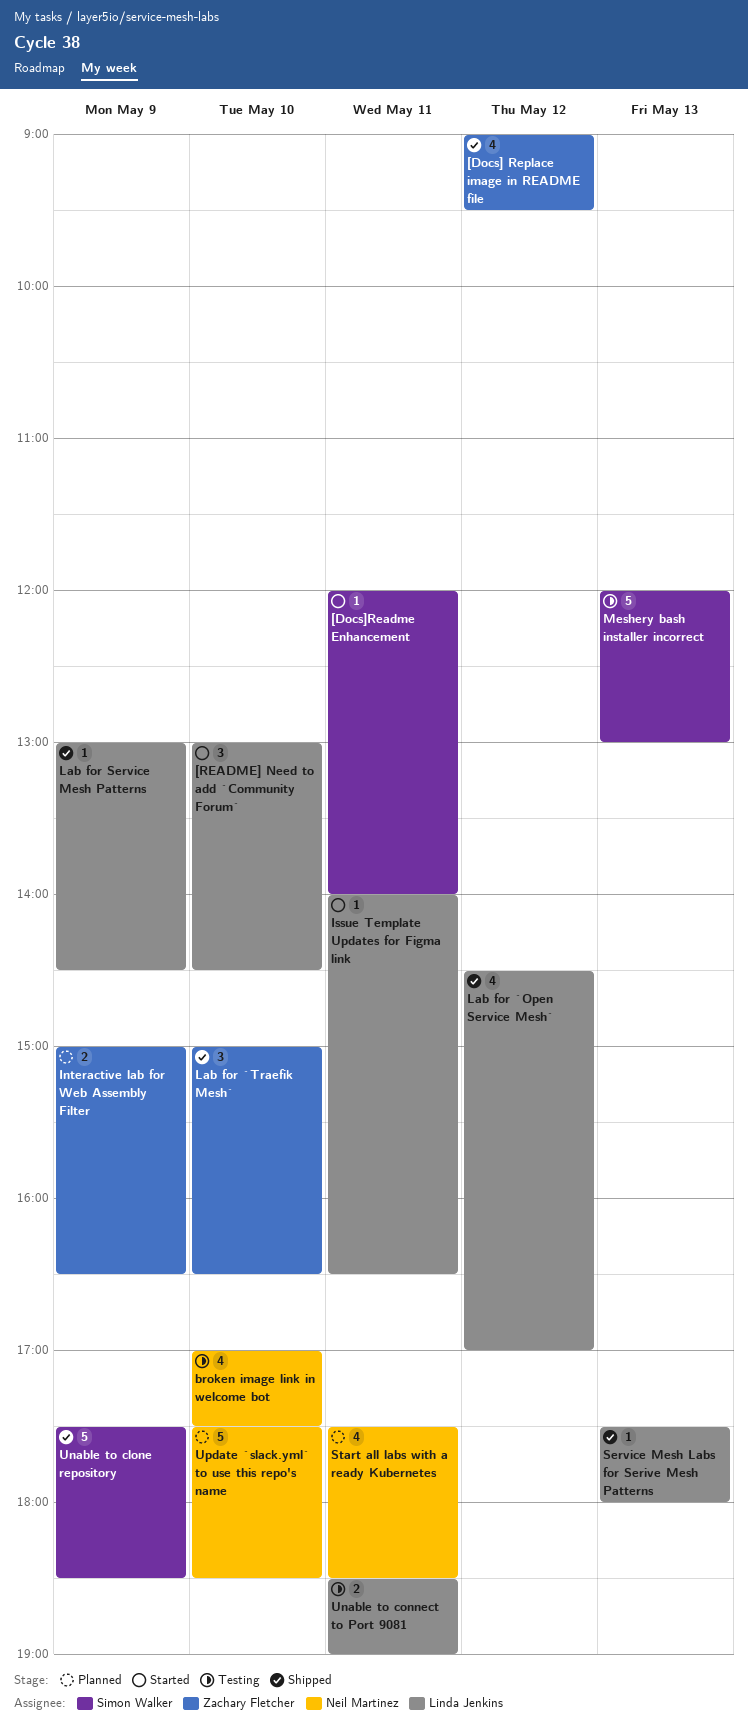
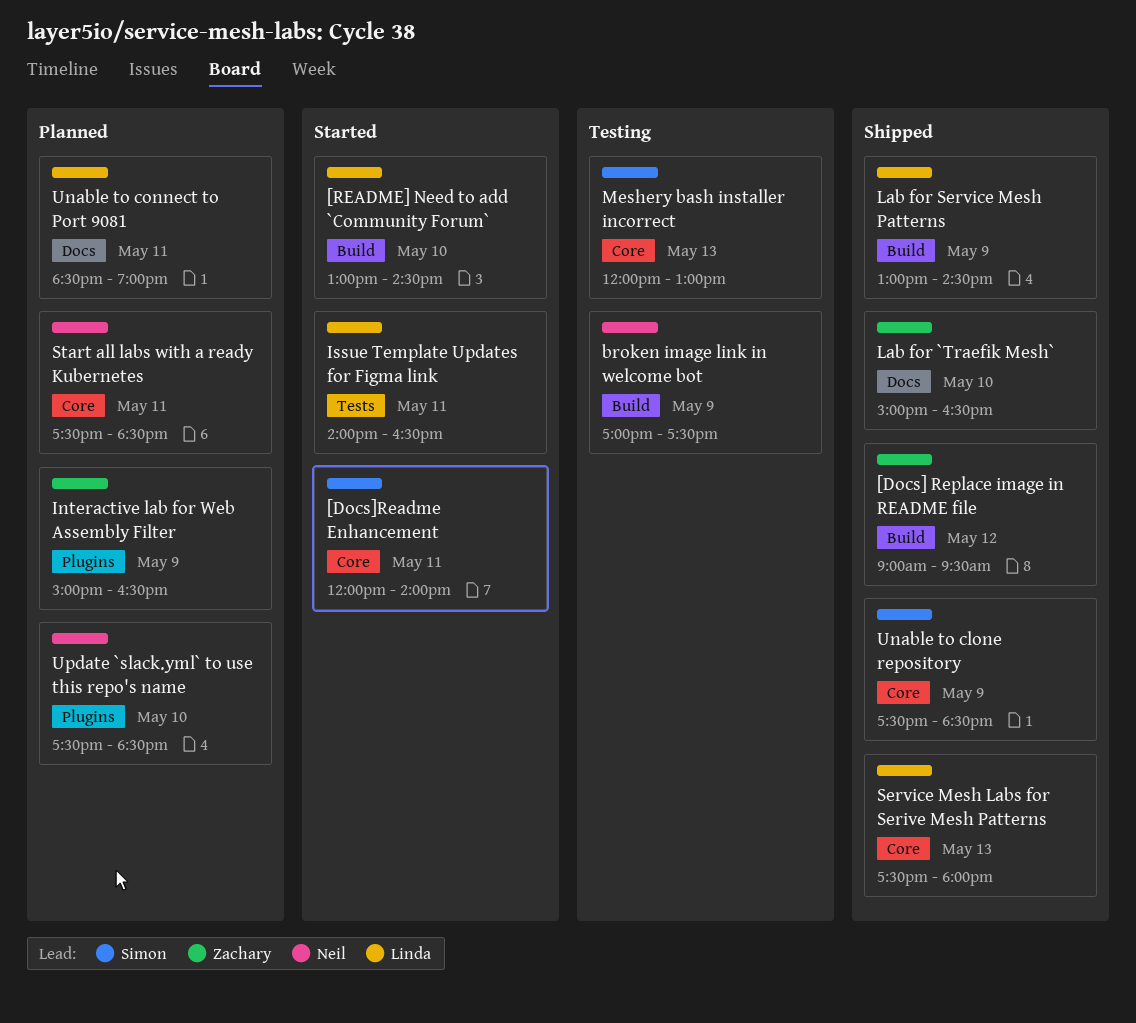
broken image link in welcome bot, day: May 10 -> May 9
Lab for `Open Service Mesh`: present -> none
Unable to connect to Port 9081, status: Testing -> Planned

